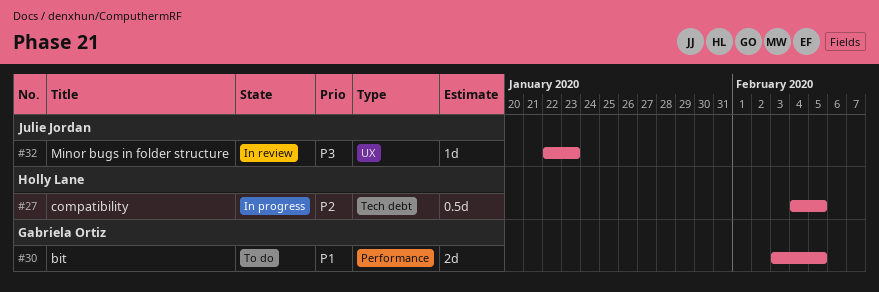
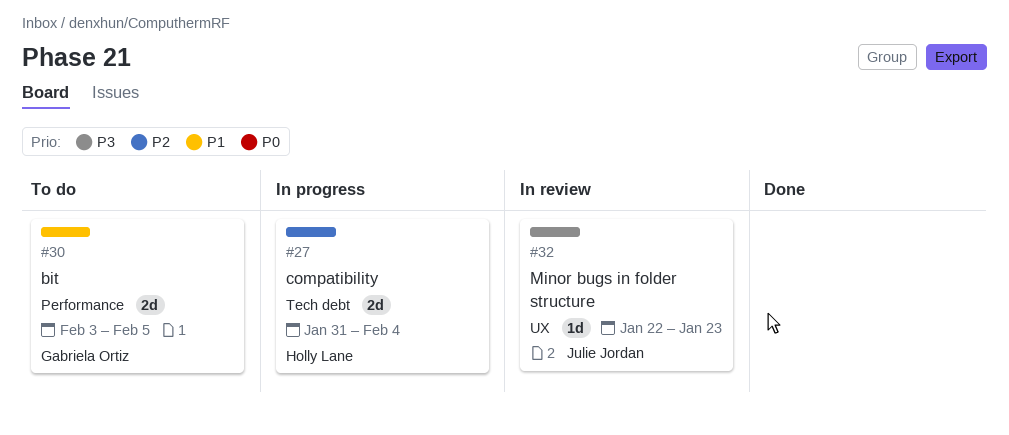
#27, estimate: 0.5d -> 2d
#27, start: Feb 4 -> Jan 31
#27, due: Feb 5 -> Feb 4

